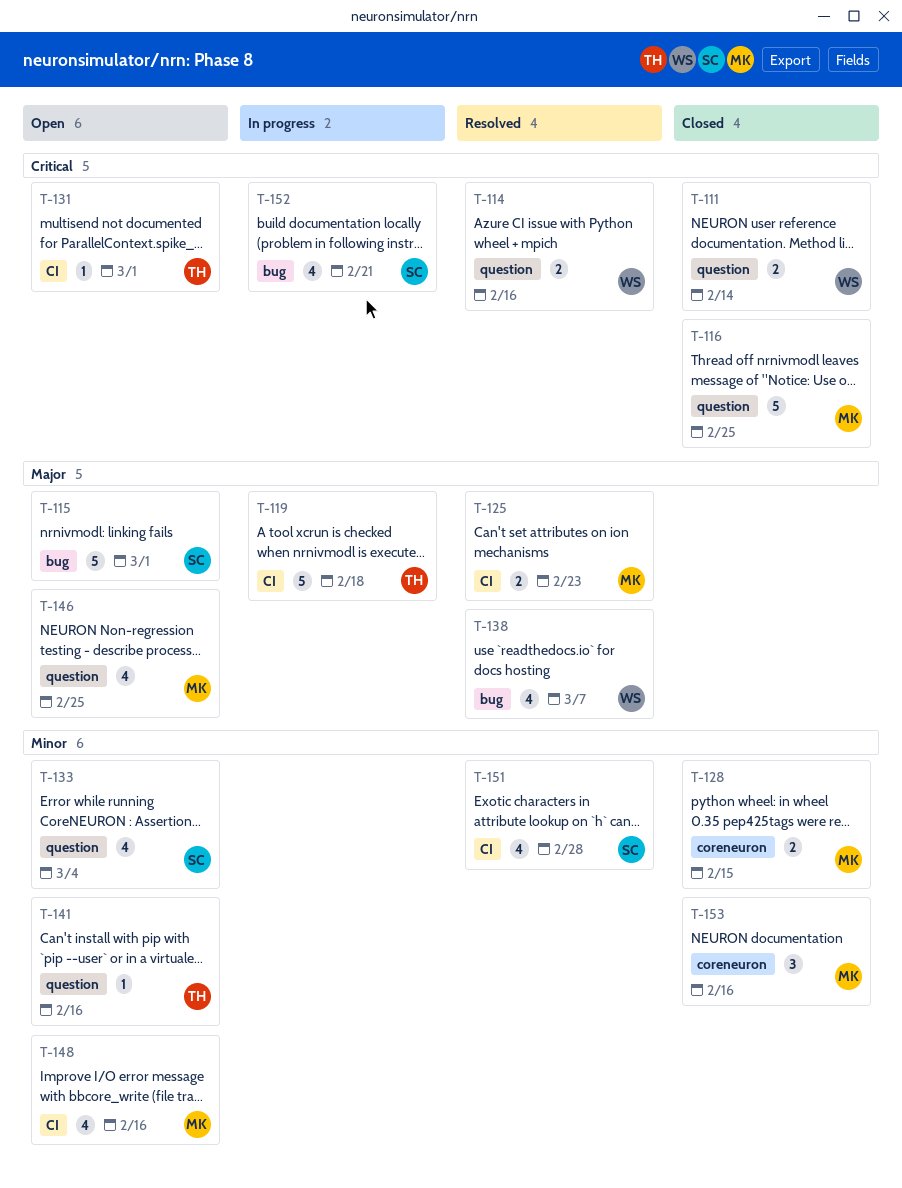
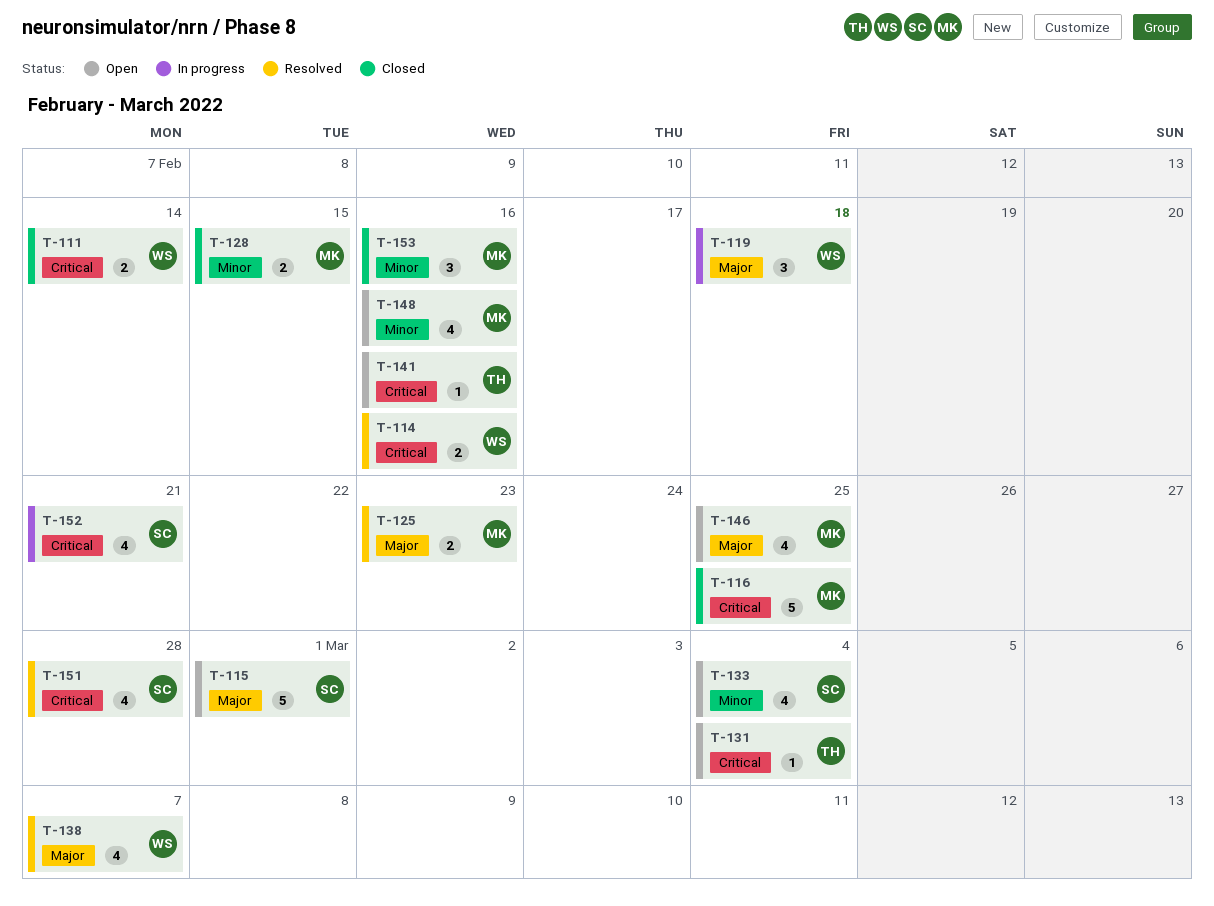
T-119, owner: TH -> WS
T-119, estimate: 5 -> 3
T-131, due: Mar 1 -> Mar 4
T-141, priority: Minor -> Critical
T-151, priority: Minor -> Critical

